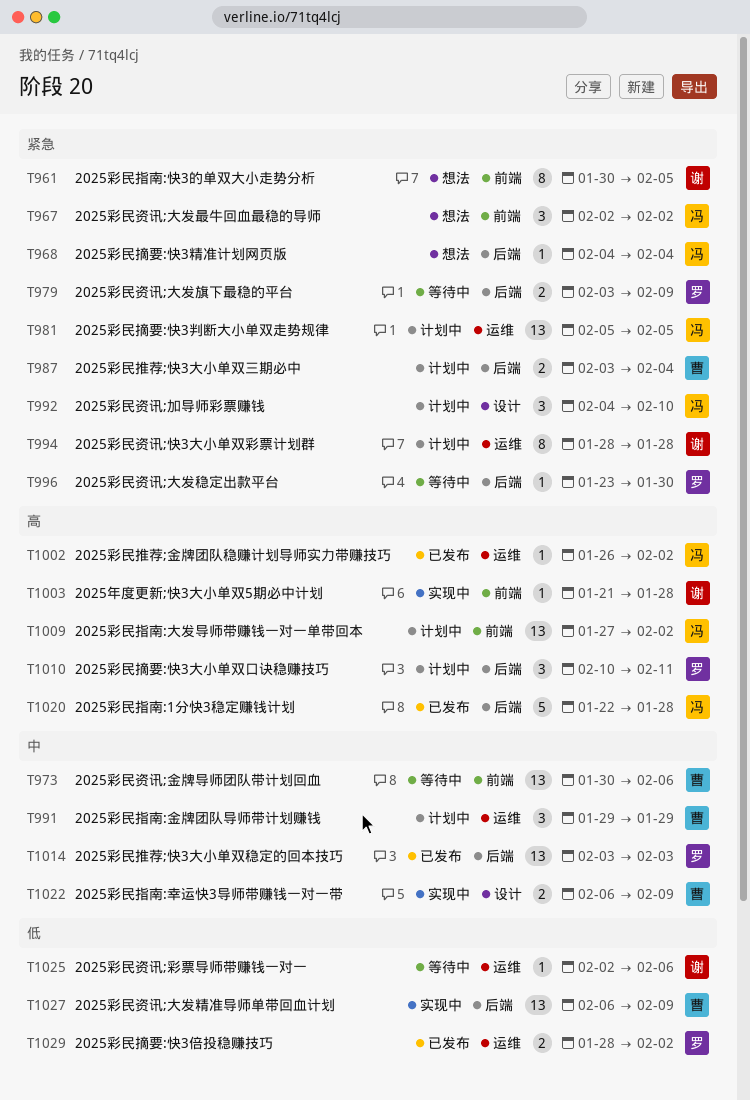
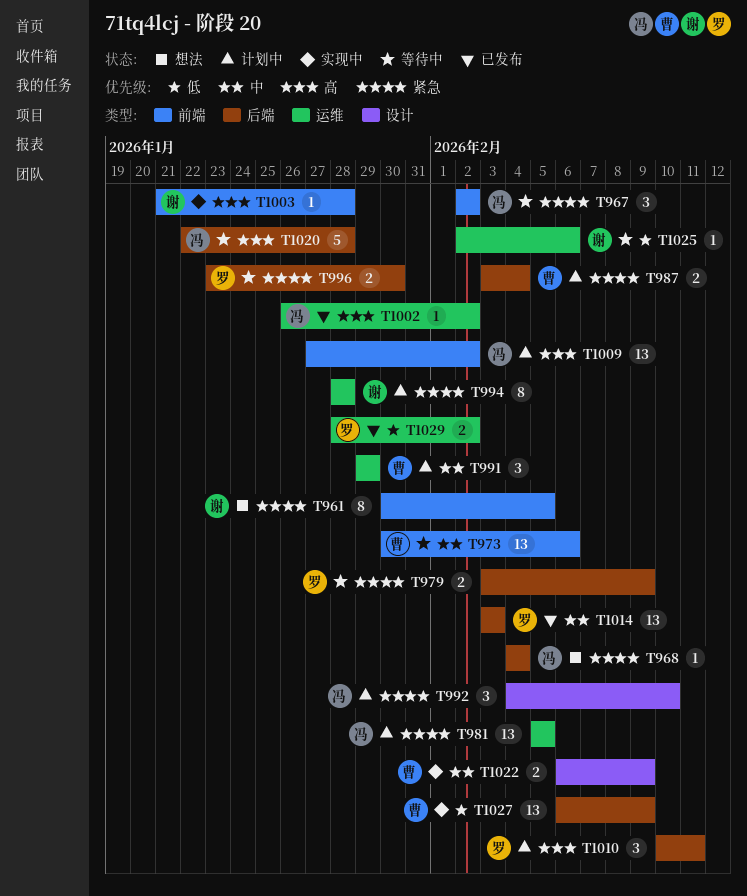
T967, status: 想法 -> 等待中
T996, estimate: 1 -> 2
T1020, status: 已发布 -> 等待中

